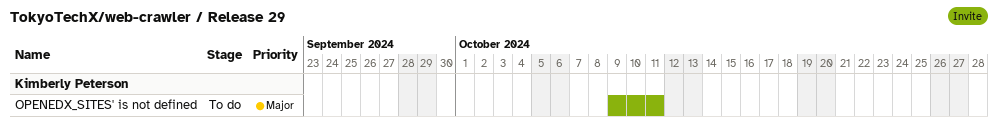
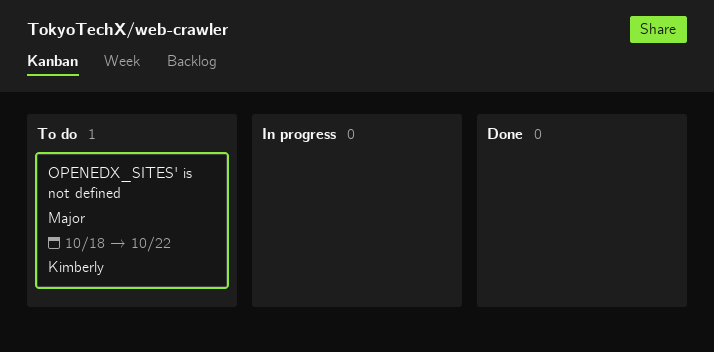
OPENEDX_SITES' is not defined, start: Oct 9 -> Oct 18
OPENEDX_SITES' is not defined, due: Oct 11 -> Oct 22

